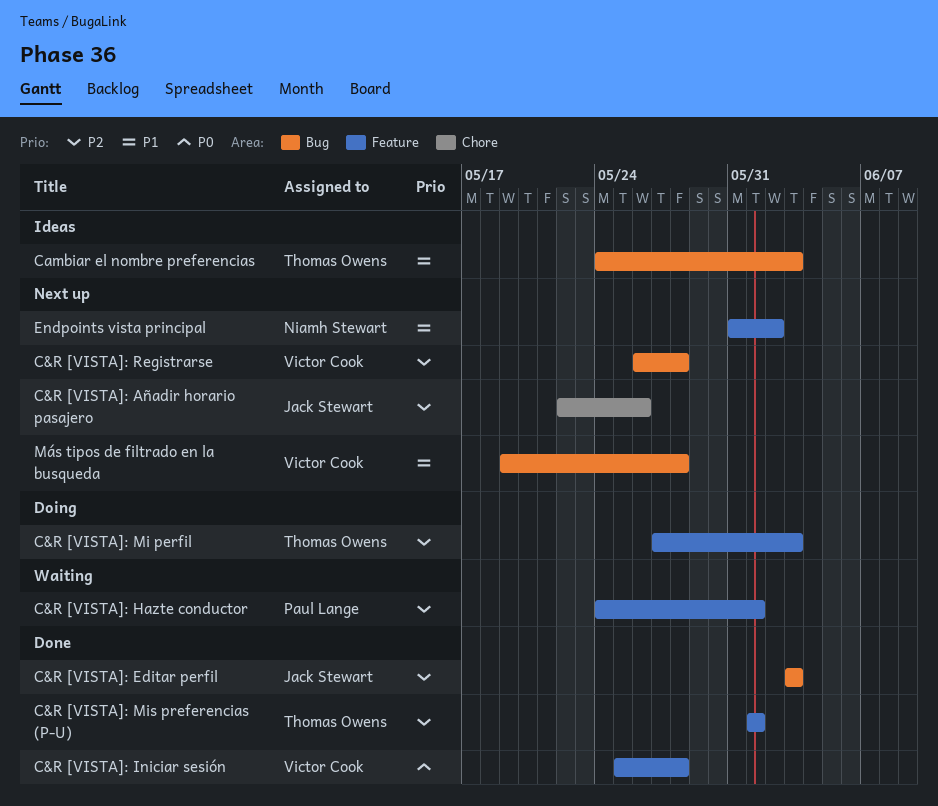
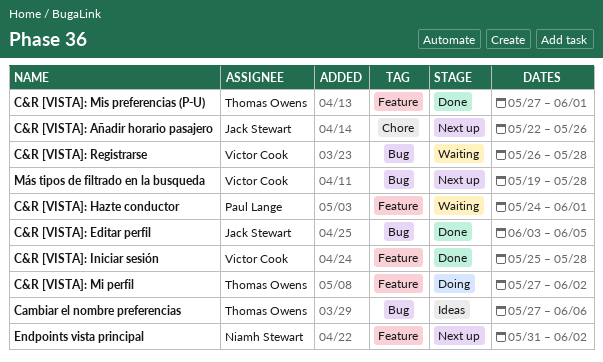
C&R [VISTA]: Editar perfil, due: Jun 3 -> Jun 5
C&R [VISTA]: Mi perfil, due: Jun 3 -> Jun 2
C&R [VISTA]: Mis preferencias (P-U), start: Jun 1 -> May 27
C&R [VISTA]: Registrarse, status: Next up -> Waiting
Cambiar el nombre preferencias, start: May 24 -> May 27
Cambiar el nombre preferencias, due: Jun 3 -> Jun 6

